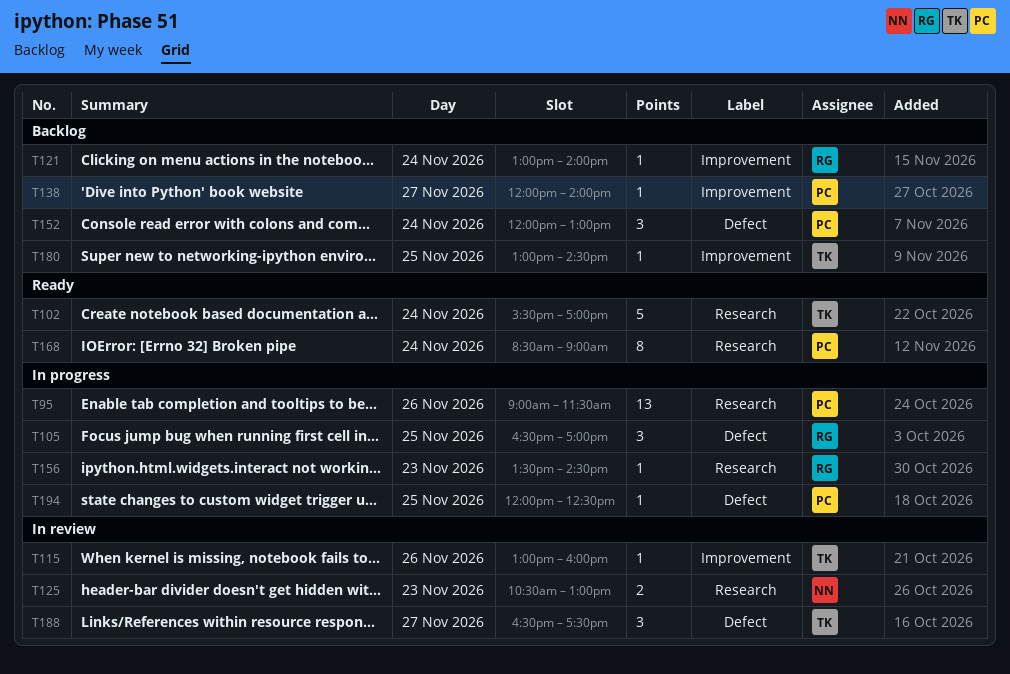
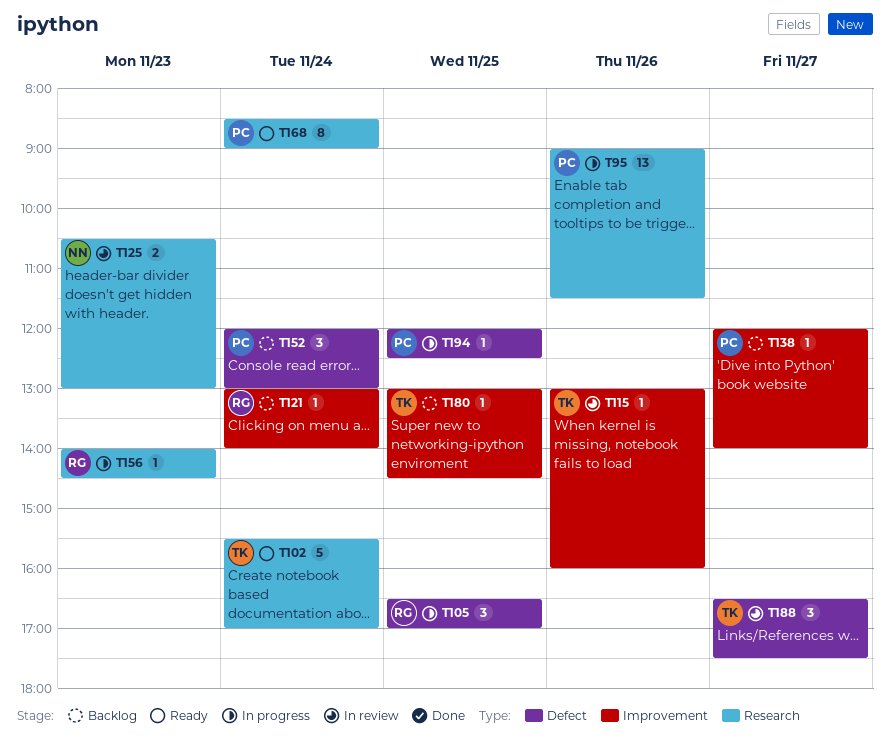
T156, begins: 13:30 -> 14:00

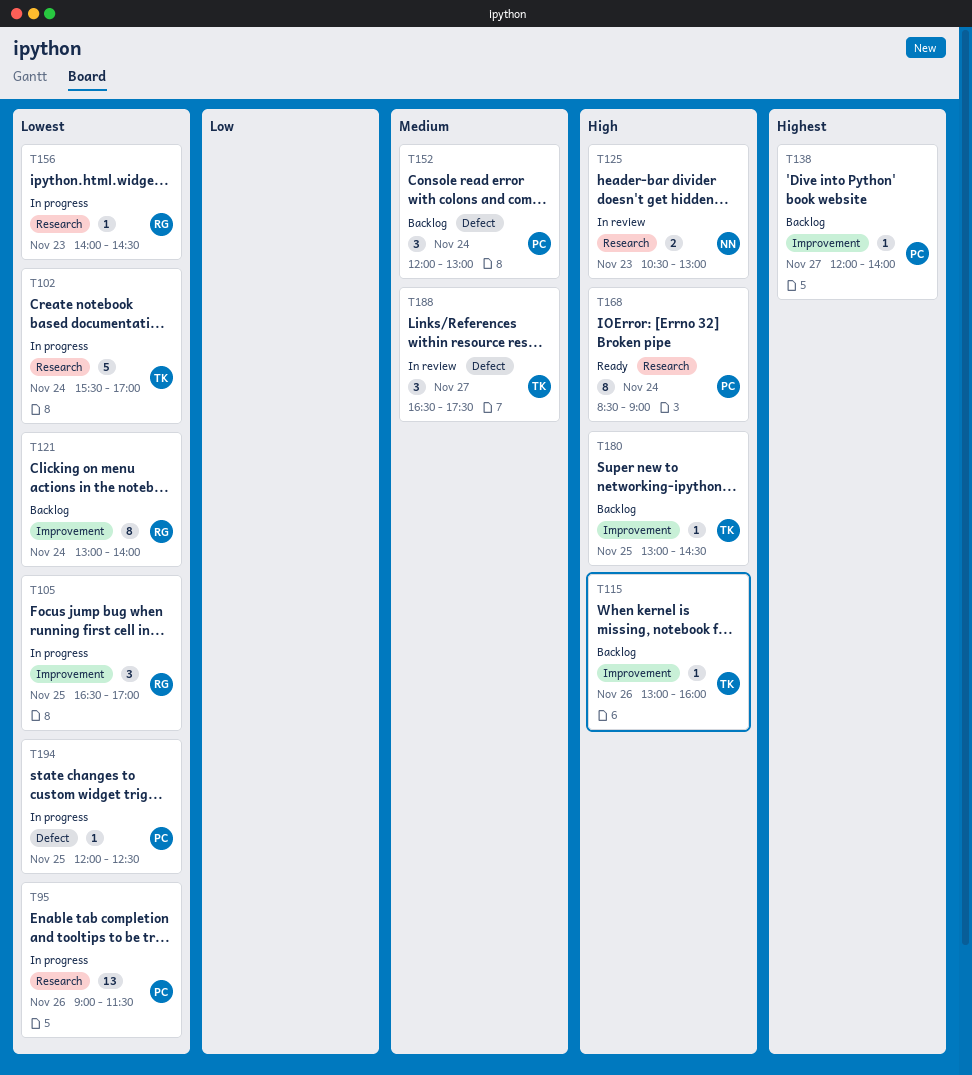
T102, status: Ready -> In progress
T105, label: Defect -> Improvement
T115, status: In review -> Backlog
T121, estimate: 1 -> 8

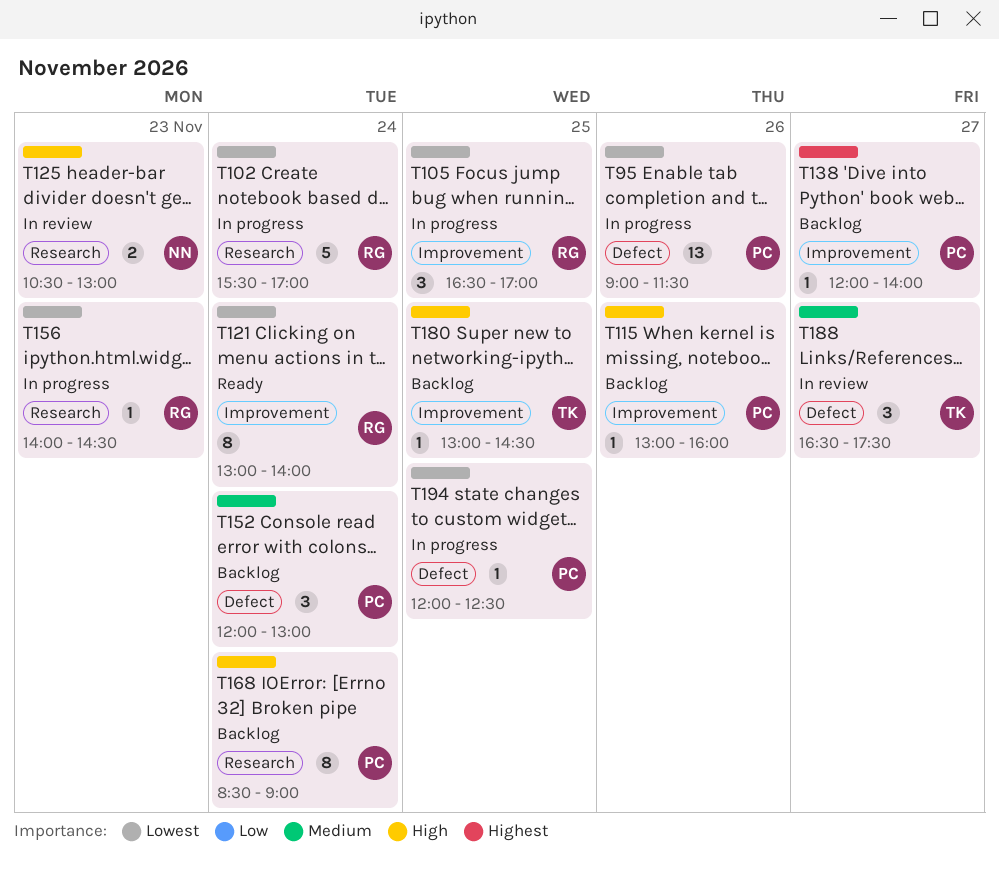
T95, label: Research -> Defect
T102, owner: TK -> RG
T115, owner: TK -> PC
T121, status: Backlog -> Ready
T168, status: Ready -> Backlog

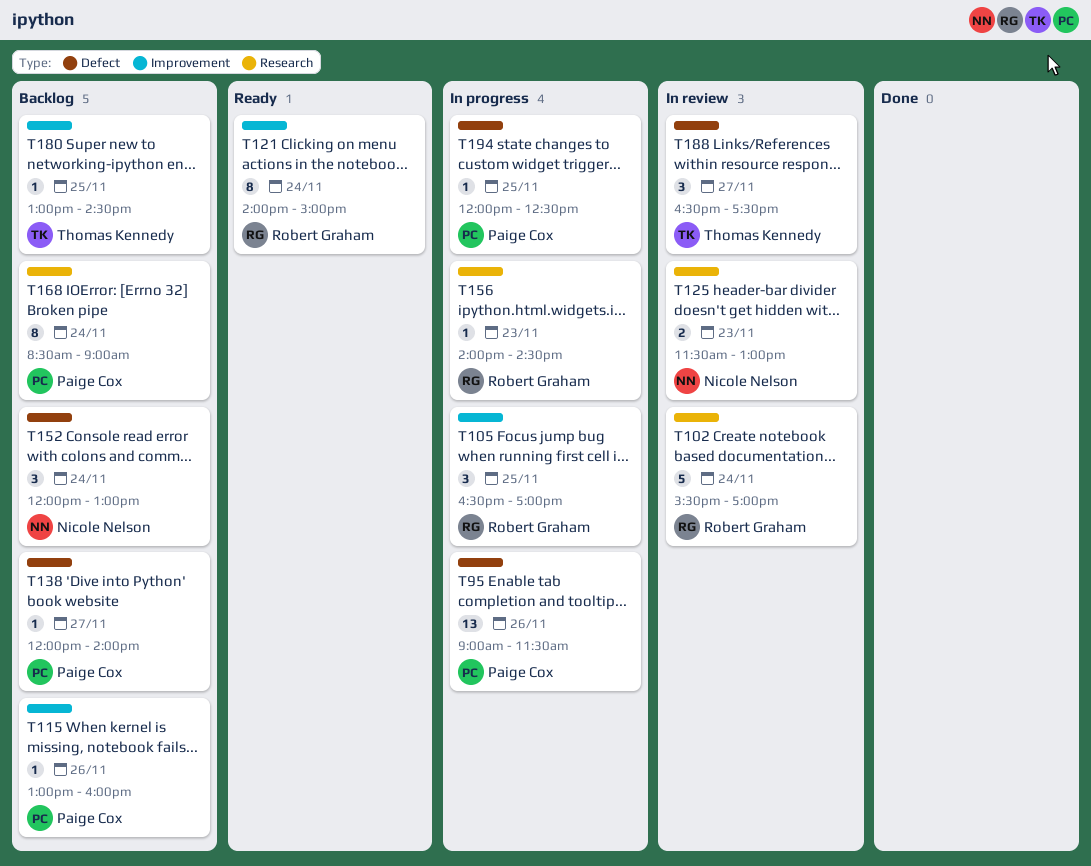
T102, status: In progress -> In review
T121, begins: 13:00 -> 14:00
T121, ends: 14:00 -> 15:00
T125, begins: 10:30 -> 11:30
T138, label: Improvement -> Defect
T152, owner: Paige Cox -> Nicole Nelson

